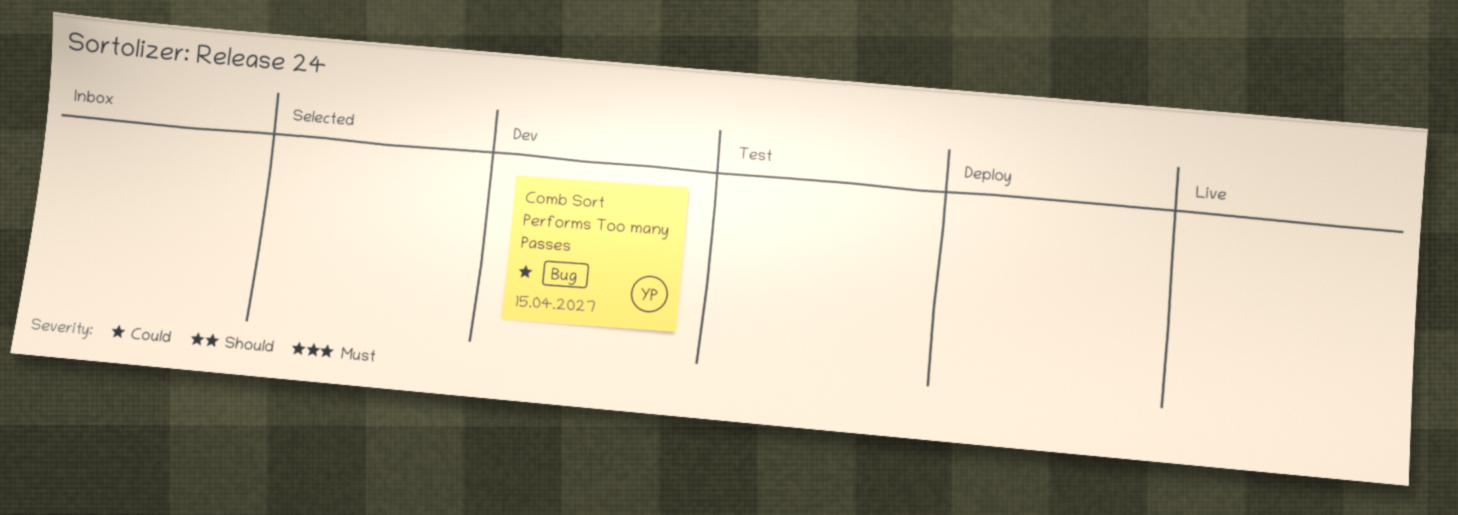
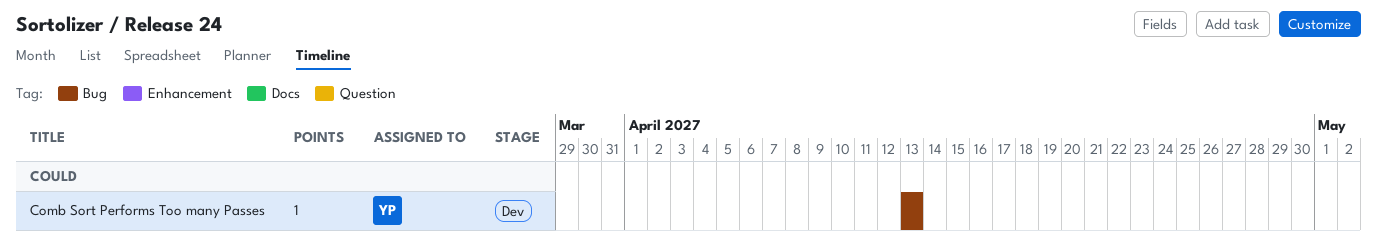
Comb Sort Performs Too many Passes, due: Apr 15 -> Apr 13

